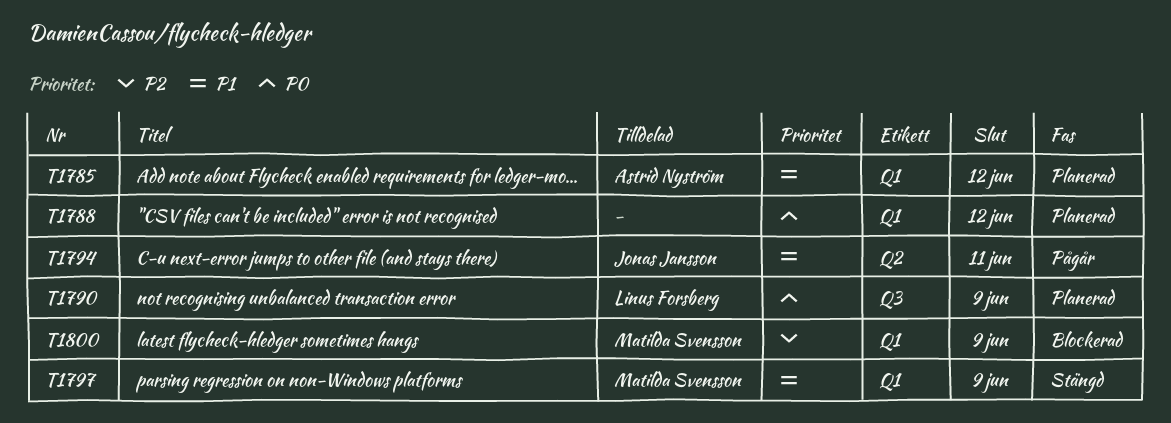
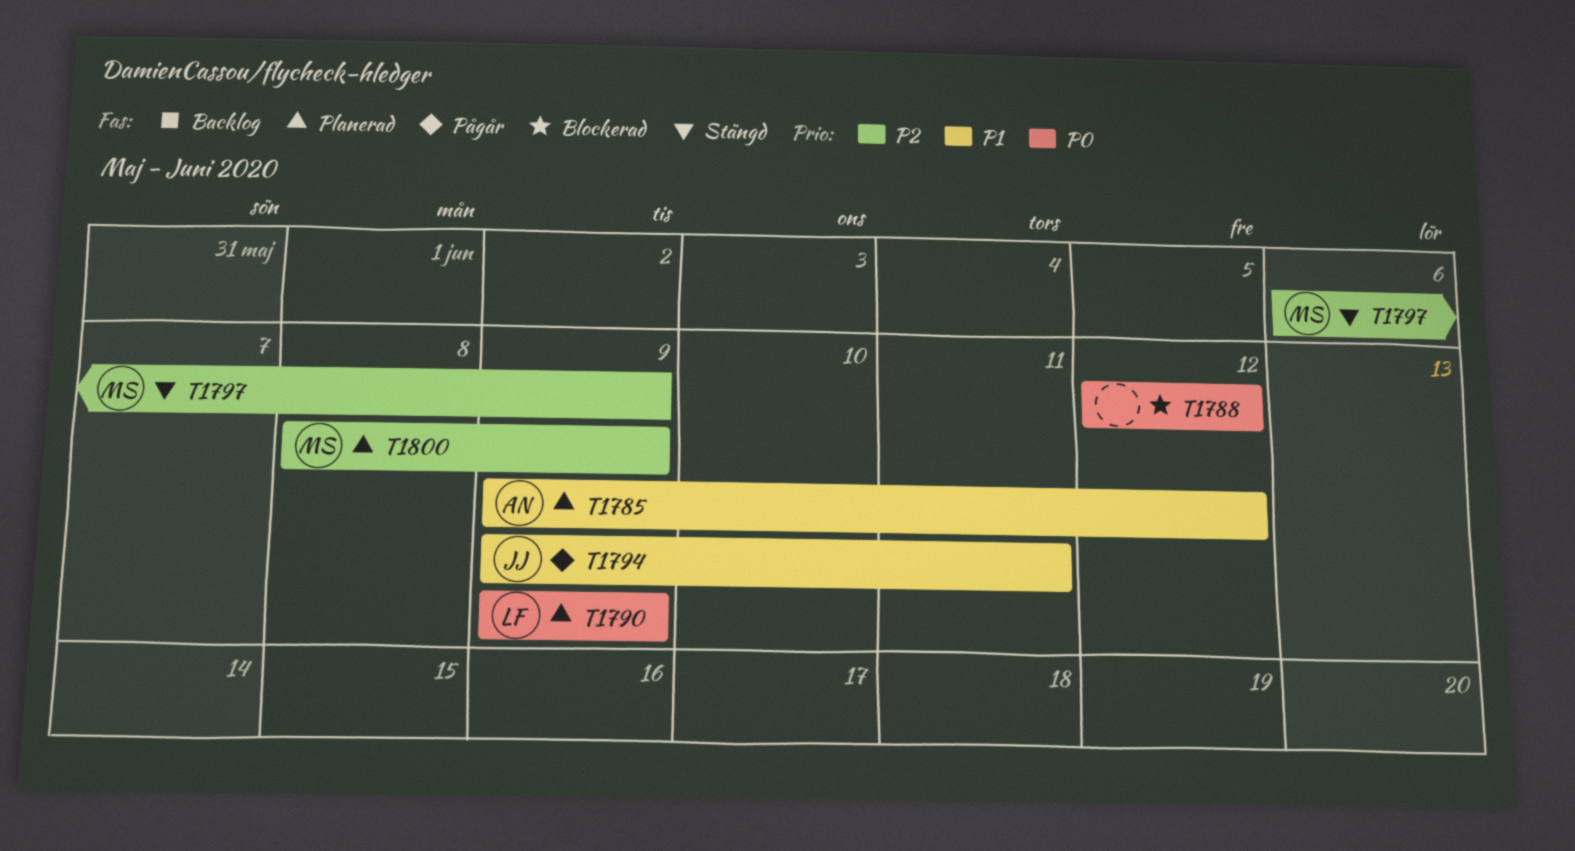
T1788, status: Planerad -> Blockerad
T1797, priority: P1 -> P2
T1800, status: Blockerad -> Planerad

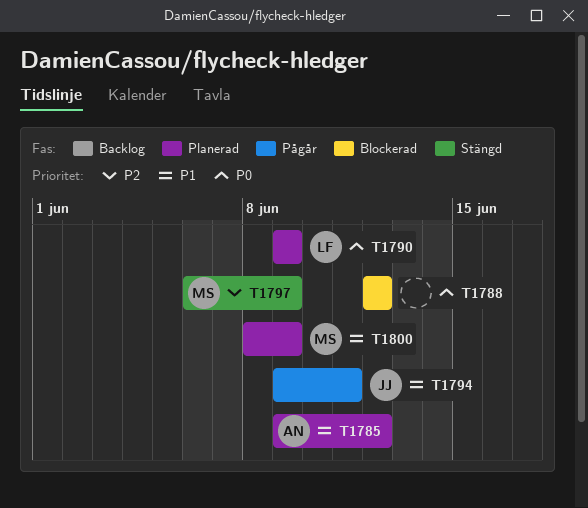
T1800, priority: P2 -> P1

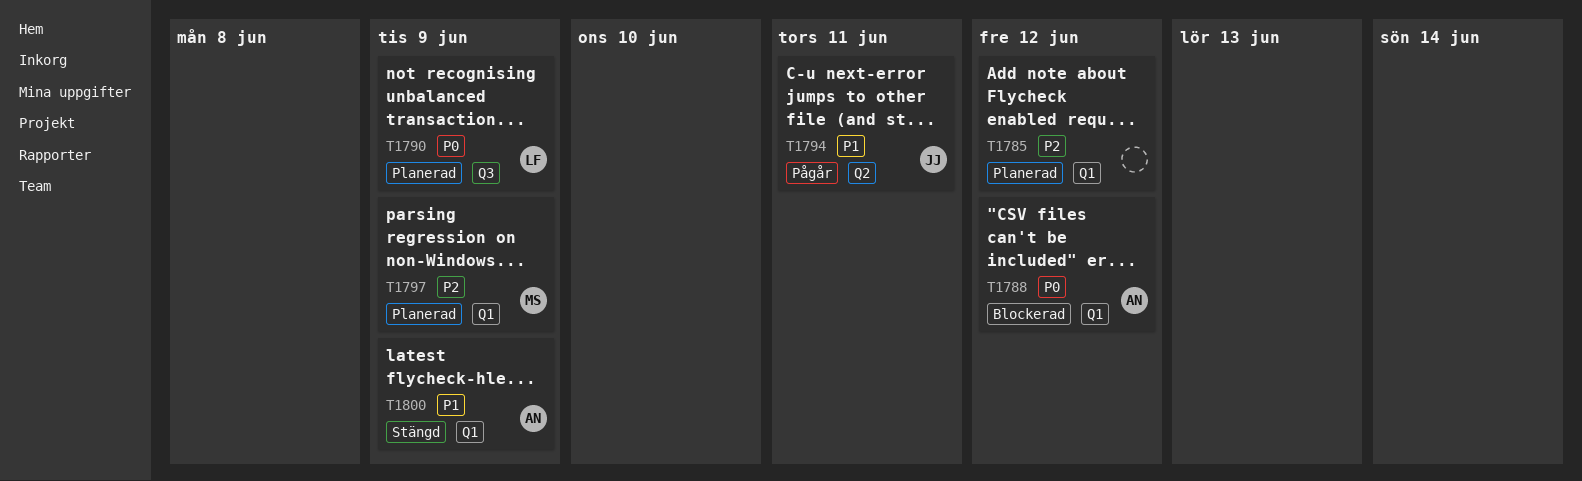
T1785, owner: AN -> none
T1785, priority: P1 -> P2
T1788, owner: none -> AN
T1797, status: Stängd -> Planerad
T1800, status: Planerad -> Stängd
T1800, owner: MS -> AN

